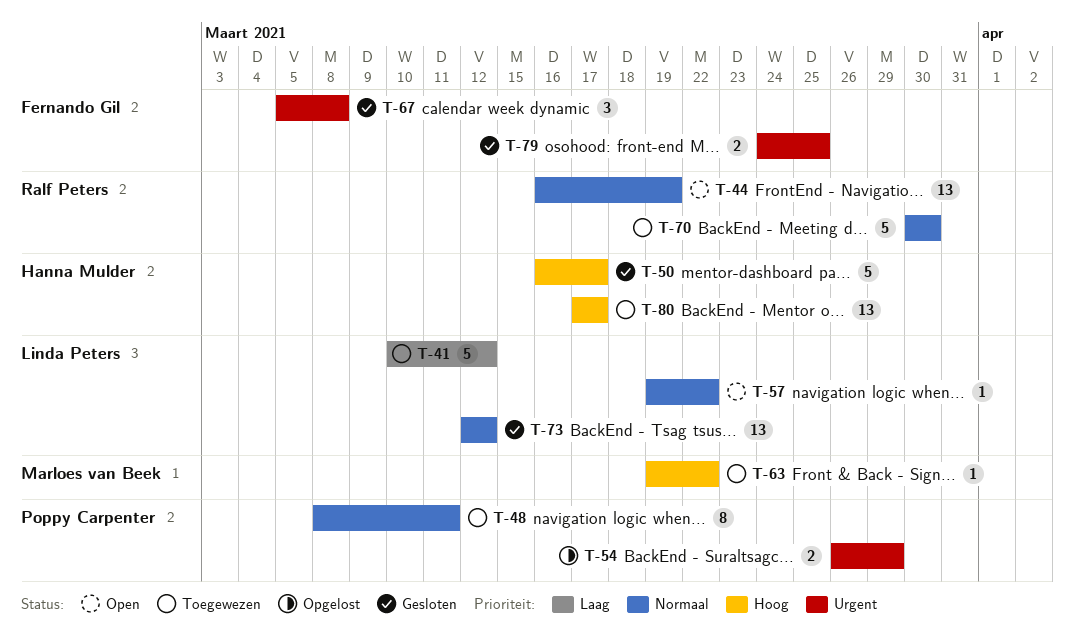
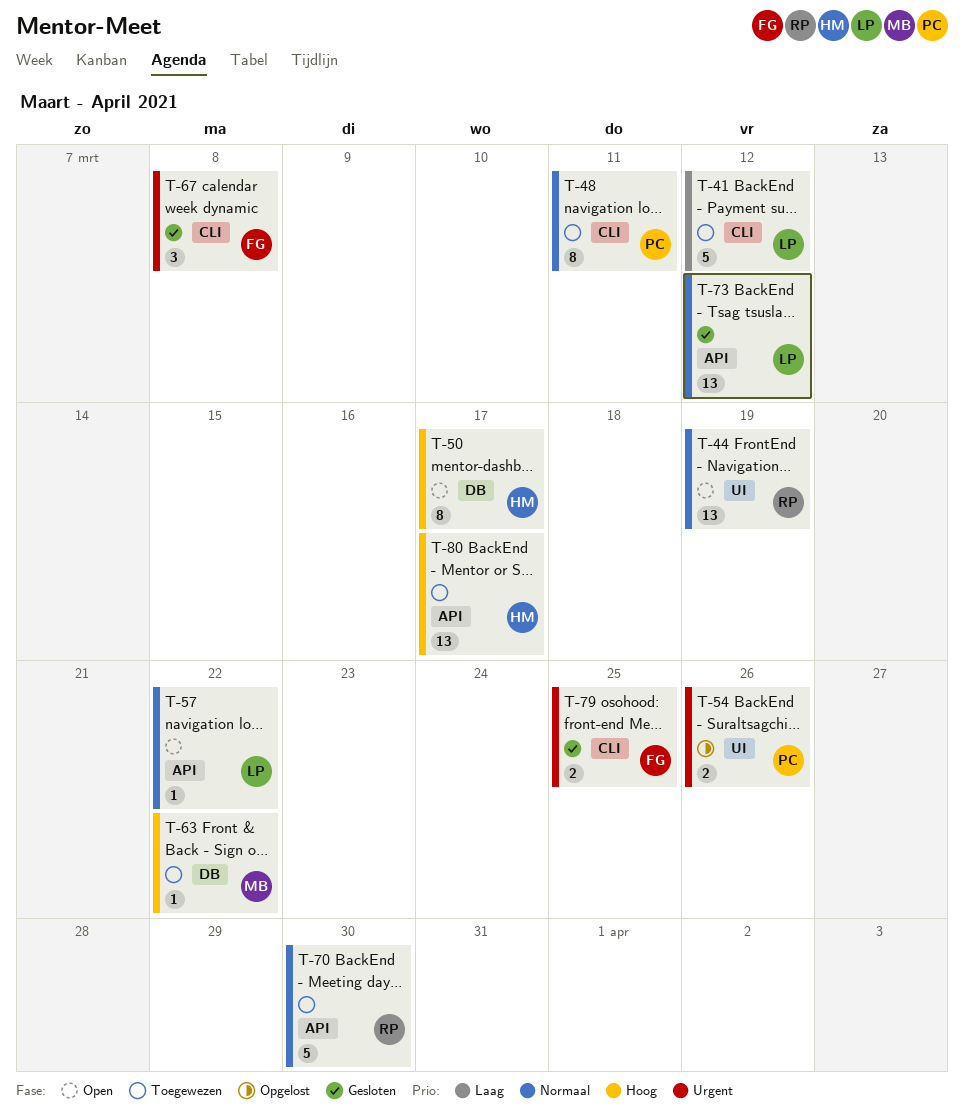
T-50, status: Gesloten -> Open
T-50, estimate: 5 -> 8
T-54, due: Mar 29 -> Mar 26

